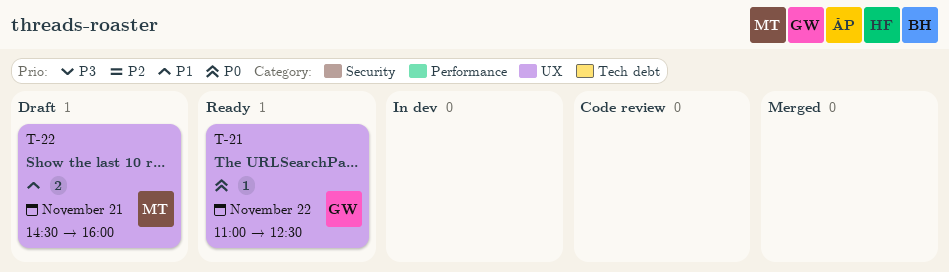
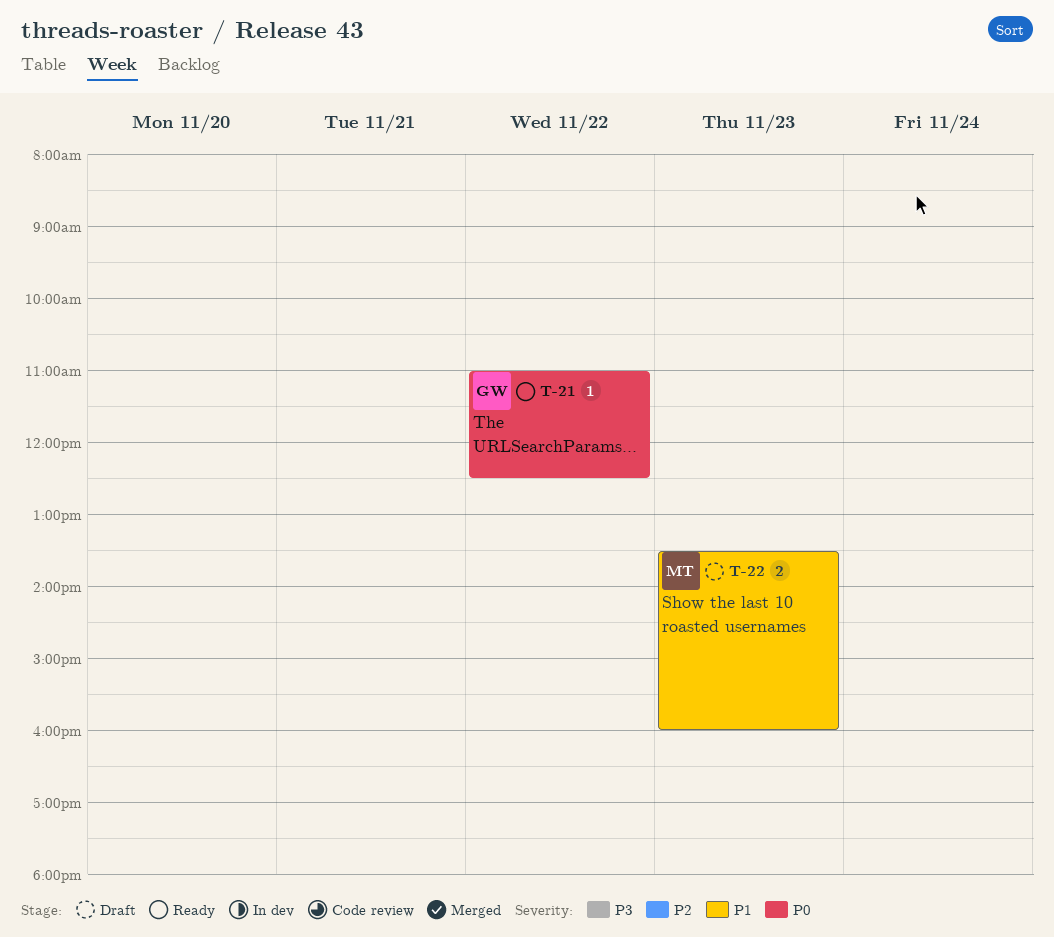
T-22, day: Nov 21 -> Nov 23
T-22, begins: 14:30 -> 13:30

